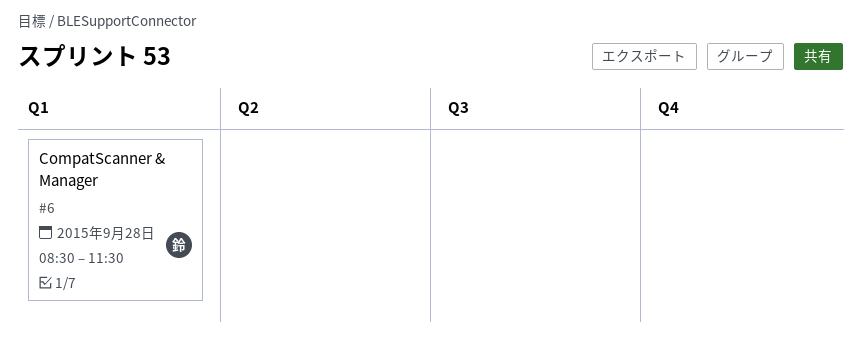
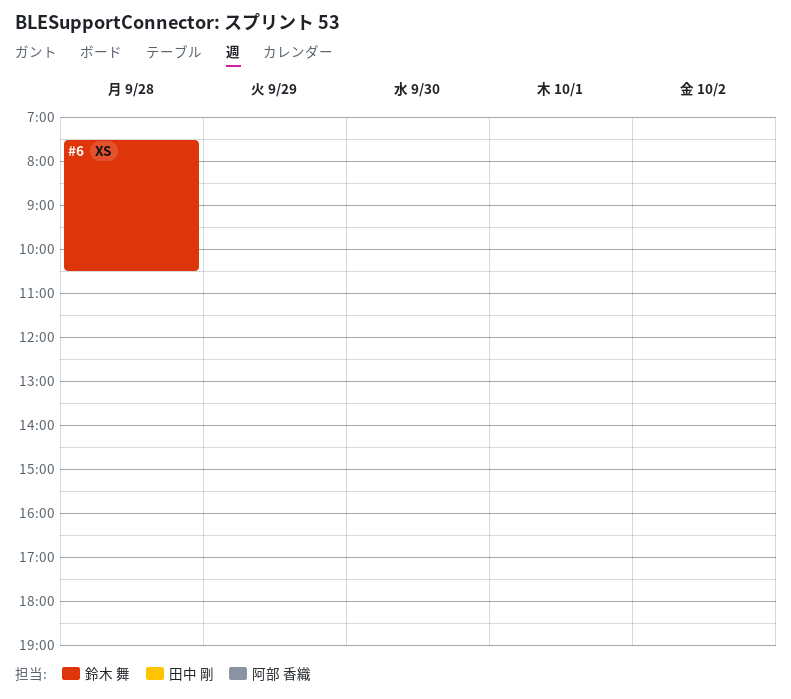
#6, begins: 08:30 -> 07:30
#6, ends: 11:30 -> 10:30

